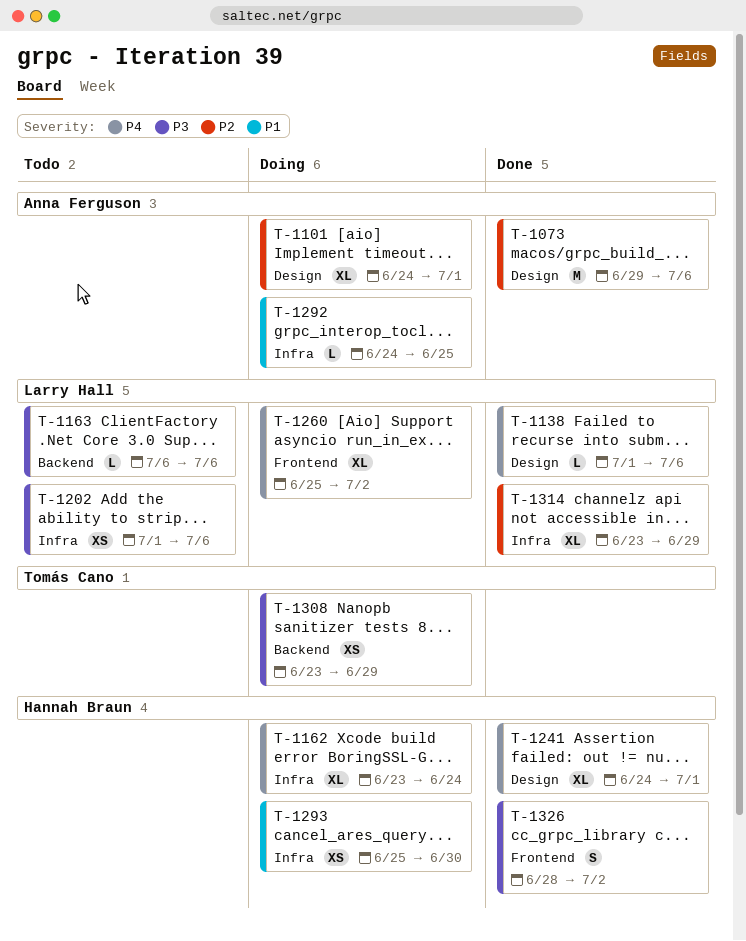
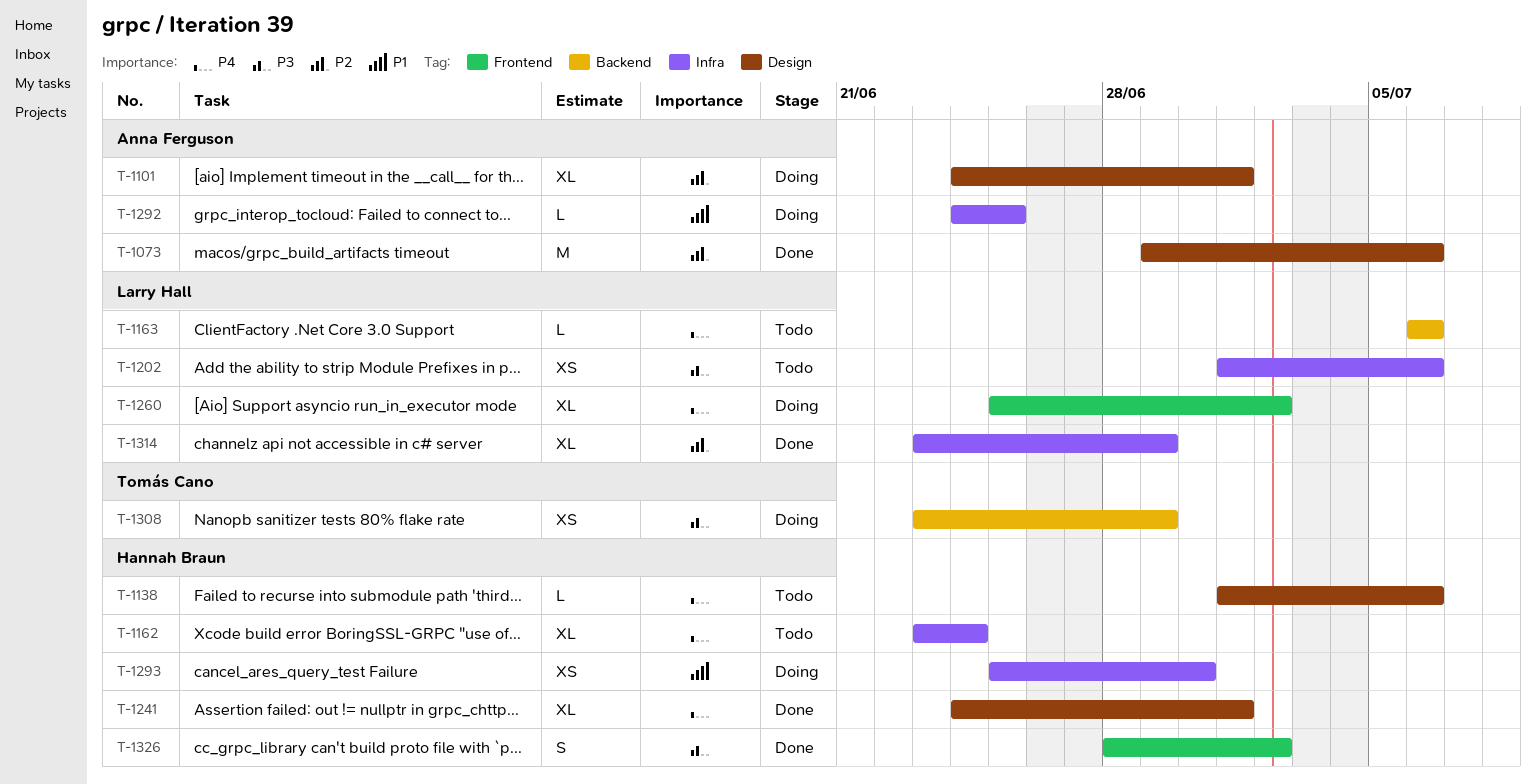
T-1138, status: Done -> Todo
T-1138, owner: Larry Hall -> Hannah Braun
T-1162, status: Doing -> Todo
T-1163, priority: P3 -> P4

